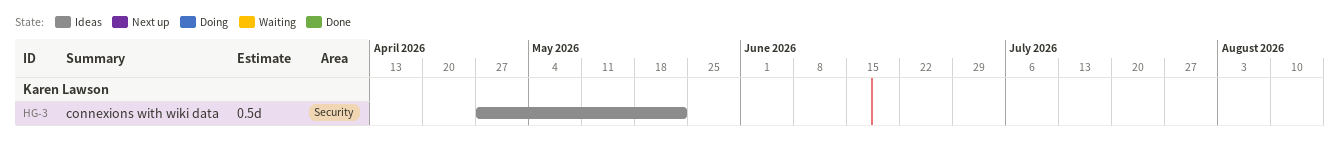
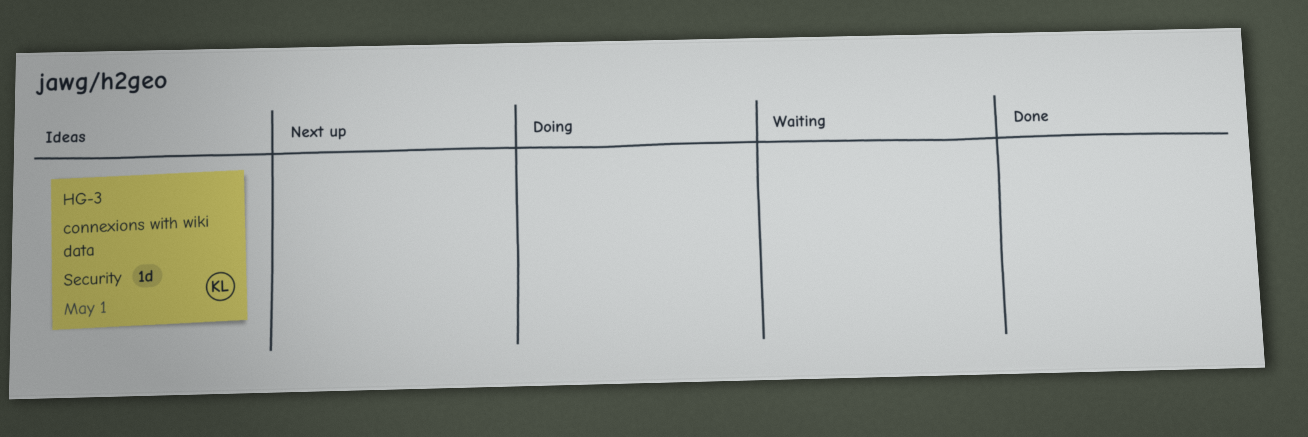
HG-3, estimate: 0.5d -> 1d
HG-3, due: May 22 -> May 1

